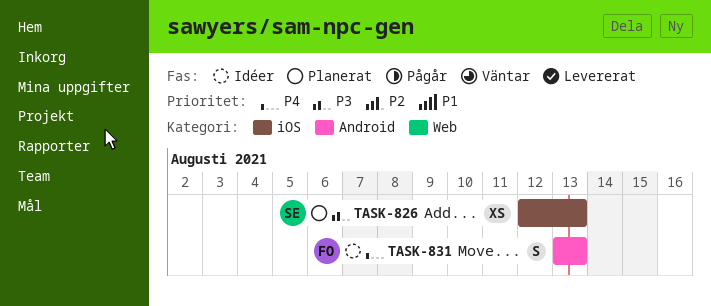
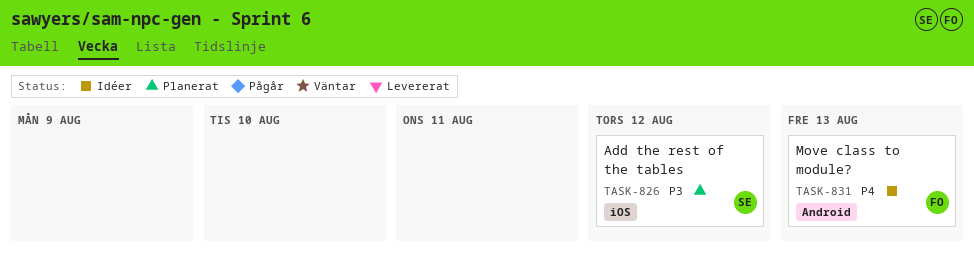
TASK-826, due: Aug 13 -> Aug 12

